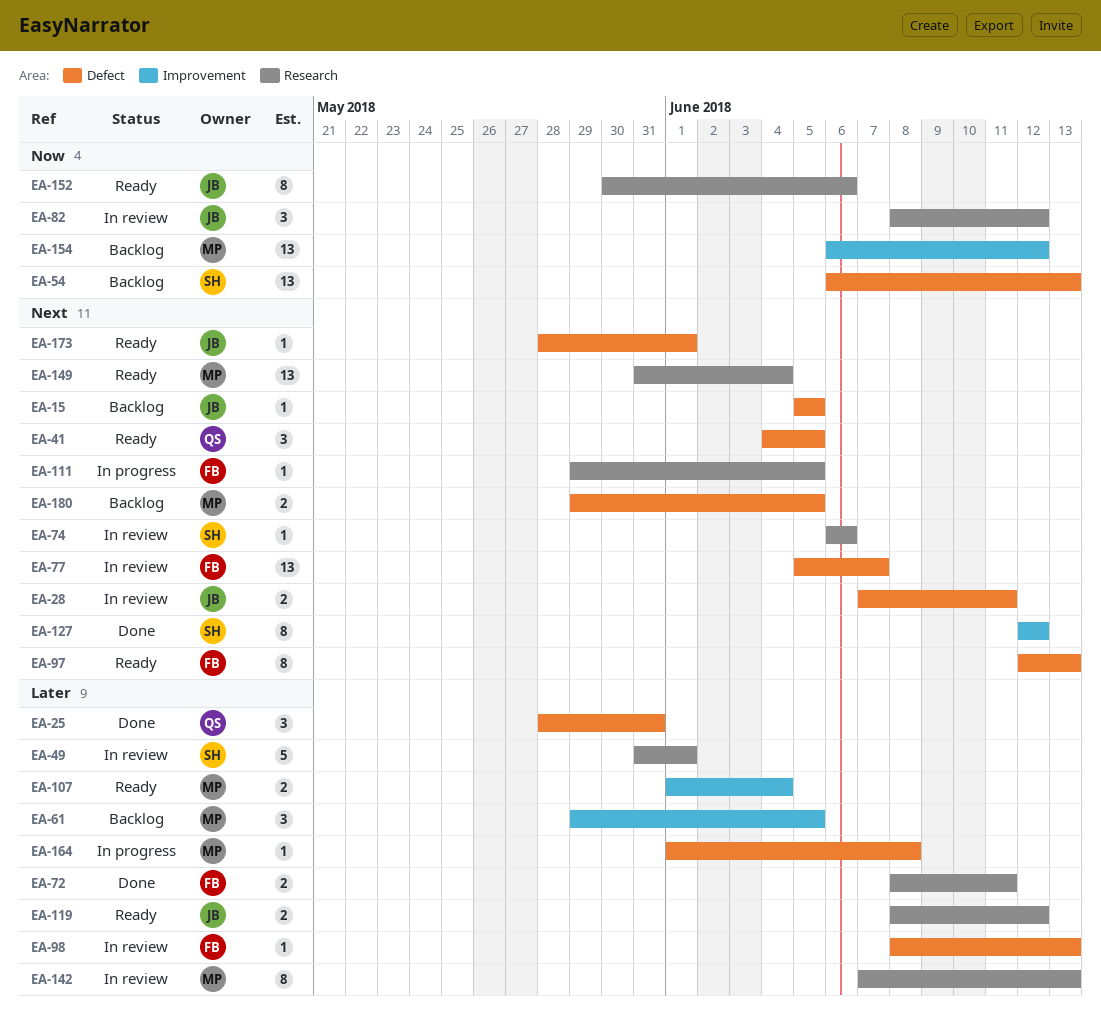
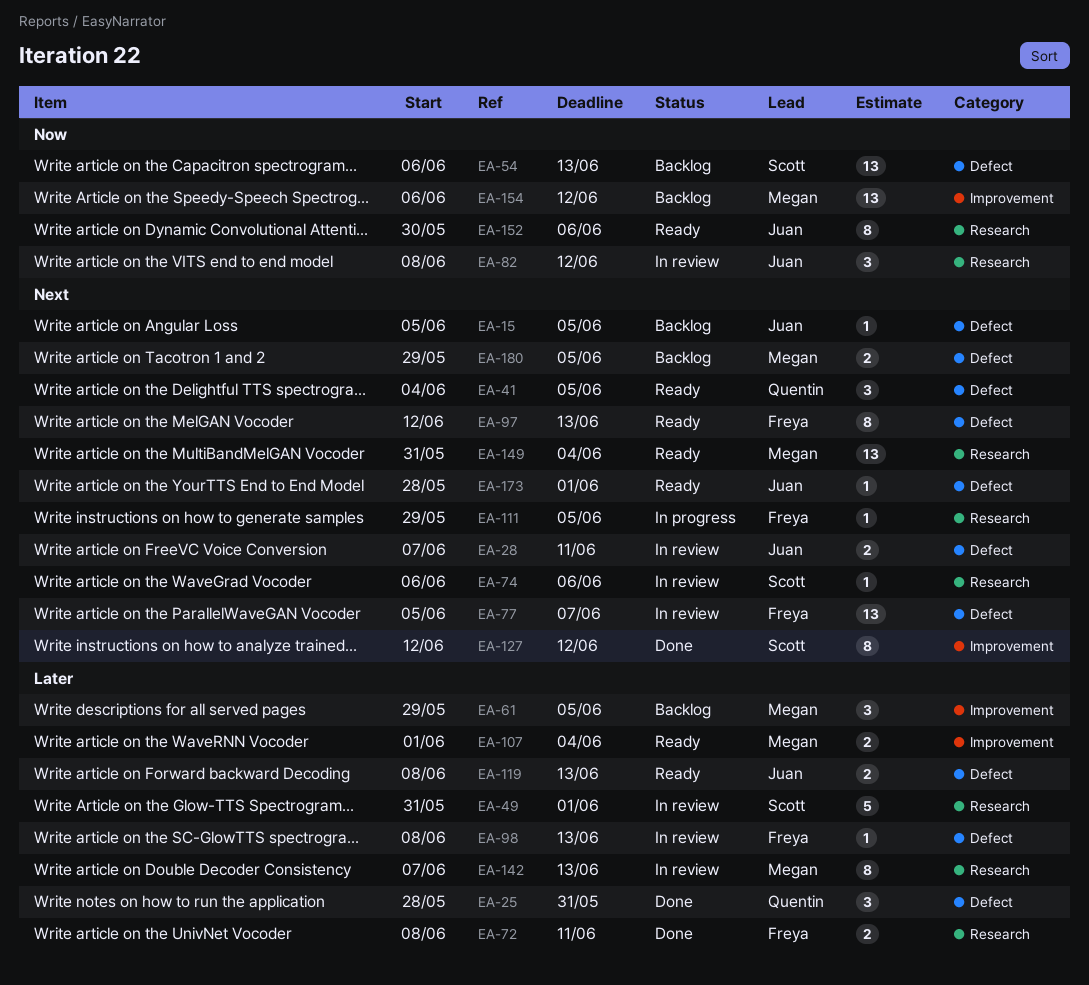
EA-119, label: Research -> Defect
EA-119, due: Jun 12 -> Jun 13
EA-164: present -> none

